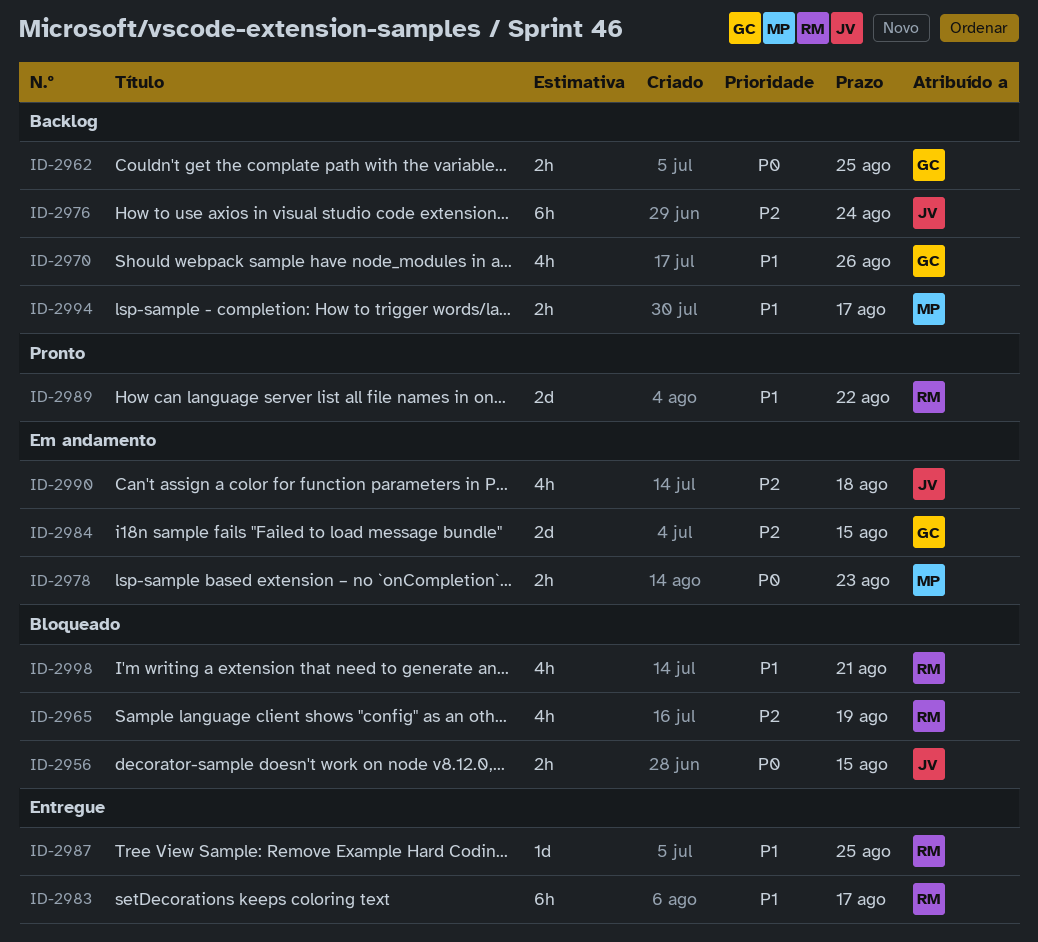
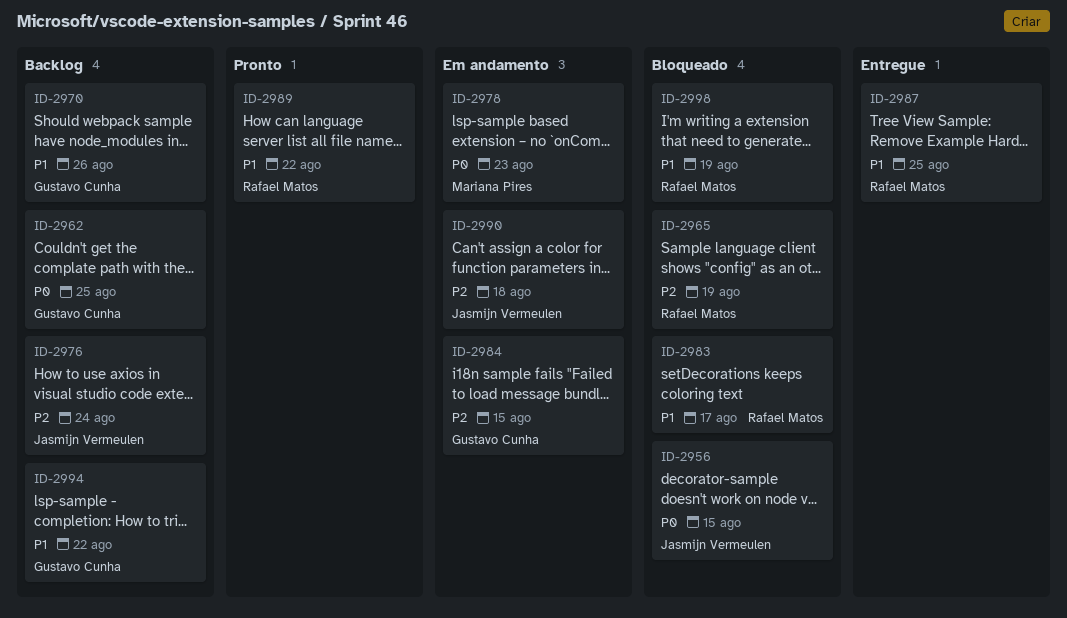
ID-2983, status: Entregue -> Bloqueado
ID-2994, owner: Mariana Pires -> Gustavo Cunha
ID-2994, due: Aug 17 -> Aug 22
ID-2998, due: Aug 21 -> Aug 19

